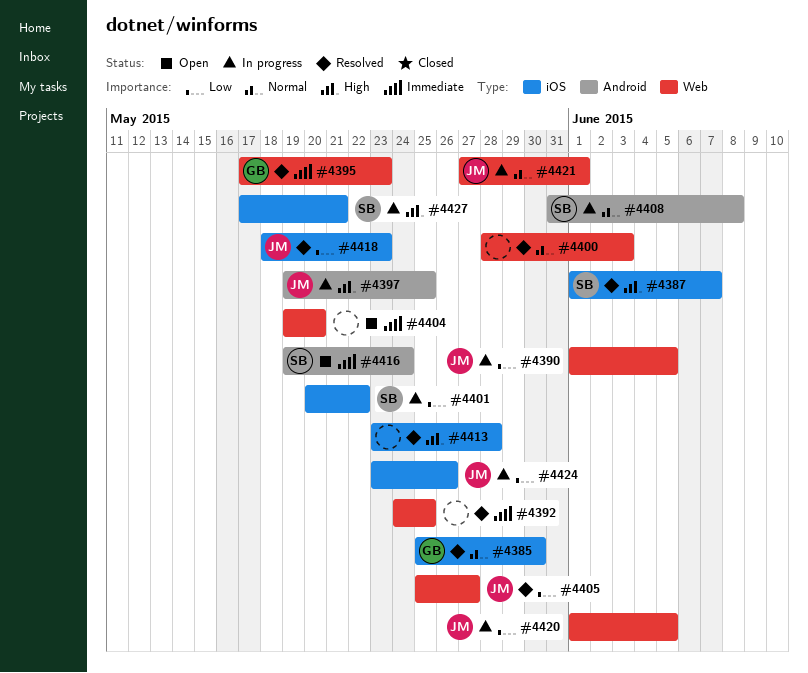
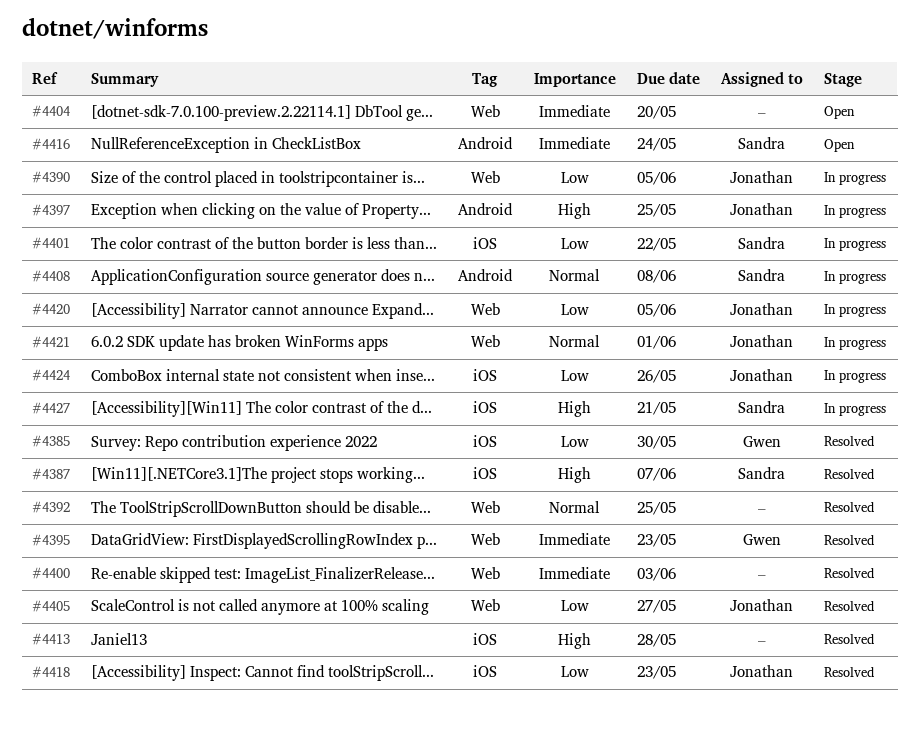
#4385, priority: Normal -> Low
#4392, priority: Immediate -> Normal
#4400, priority: Normal -> Immediate

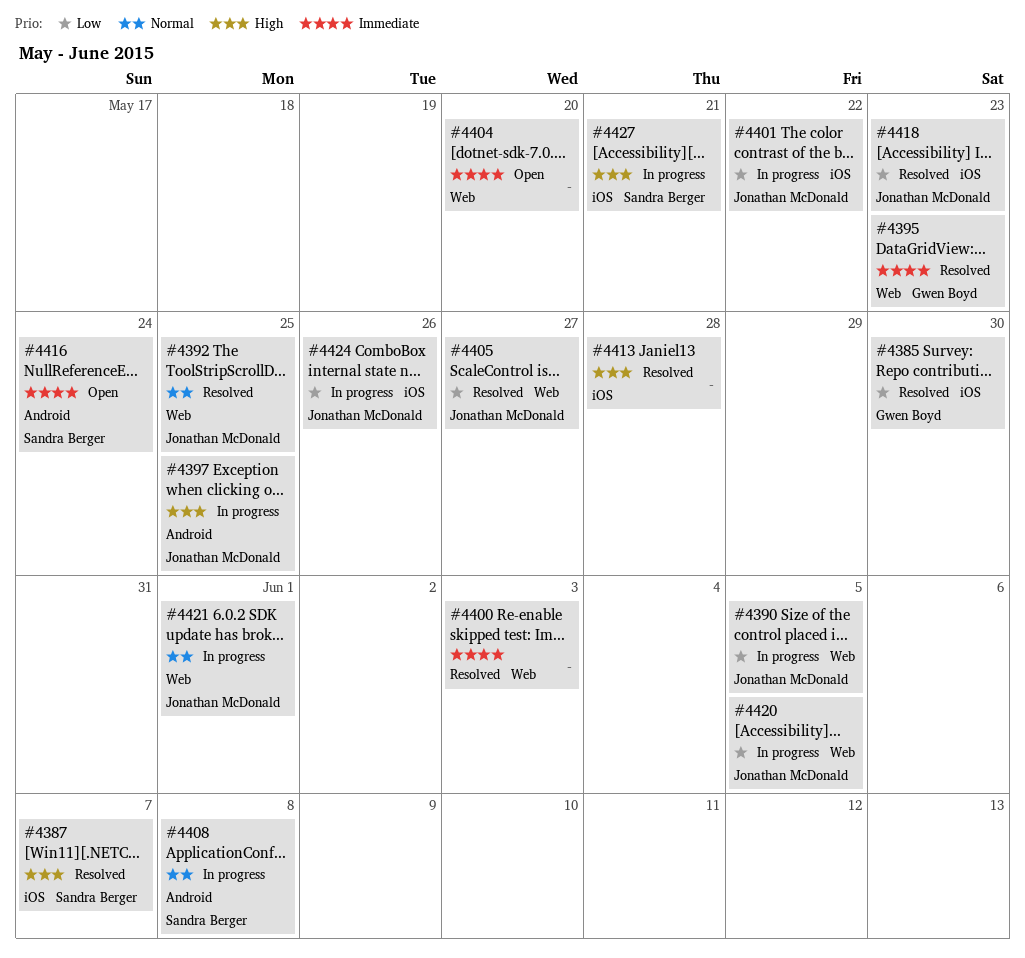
#4392, owner: none -> Jonathan McDonald
#4401, owner: Sandra Berger -> Jonathan McDonald

